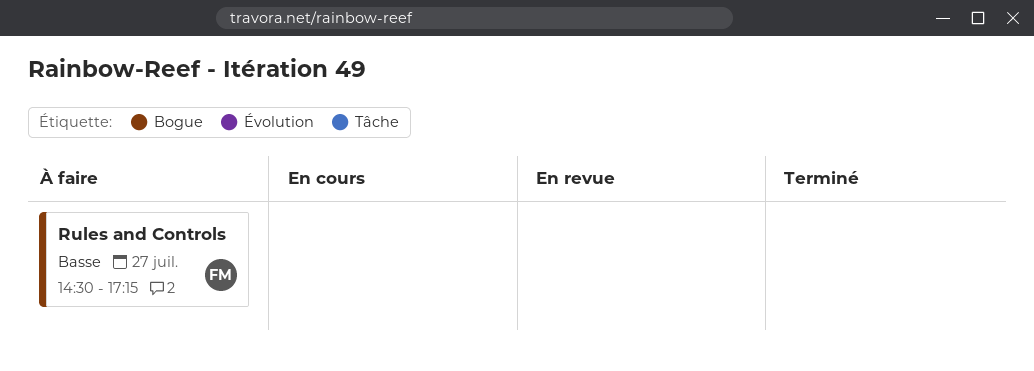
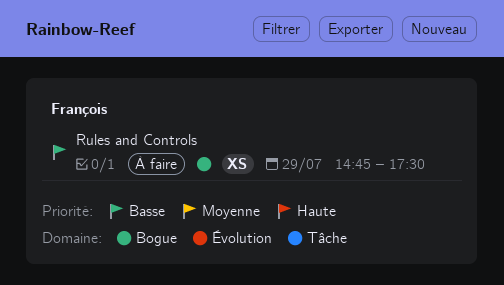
Rules and Controls, day: Jul 27 -> Jul 29
Rules and Controls, begins: 14:30 -> 14:45
Rules and Controls, ends: 17:15 -> 17:30

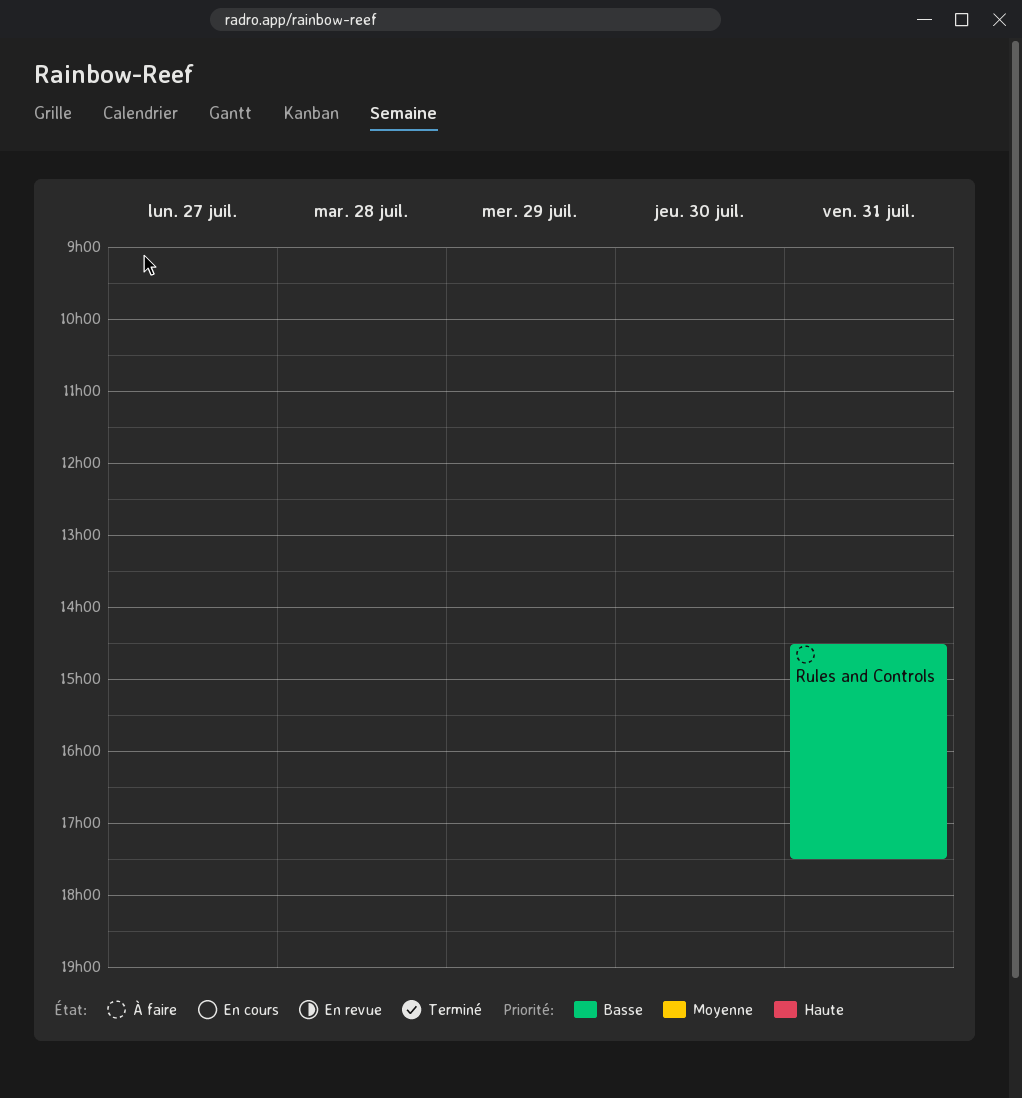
Rules and Controls, day: Jul 29 -> Jul 31
Rules and Controls, begins: 14:45 -> 14:30

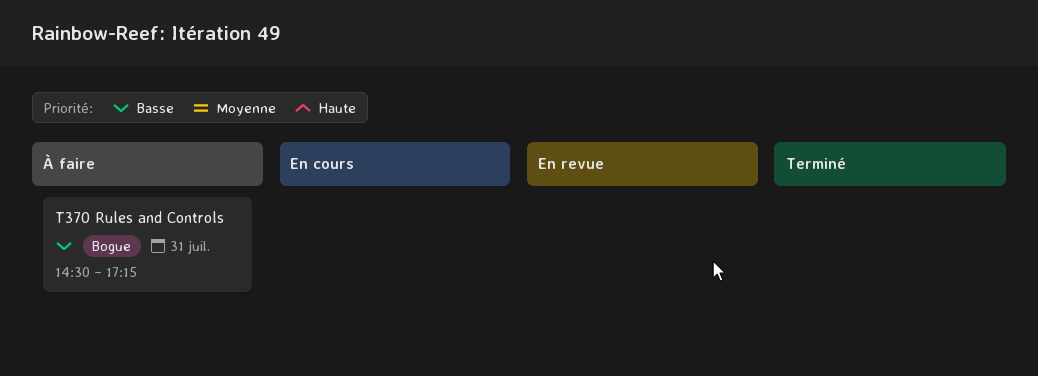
Rules and Controls, ends: 17:30 -> 17:15

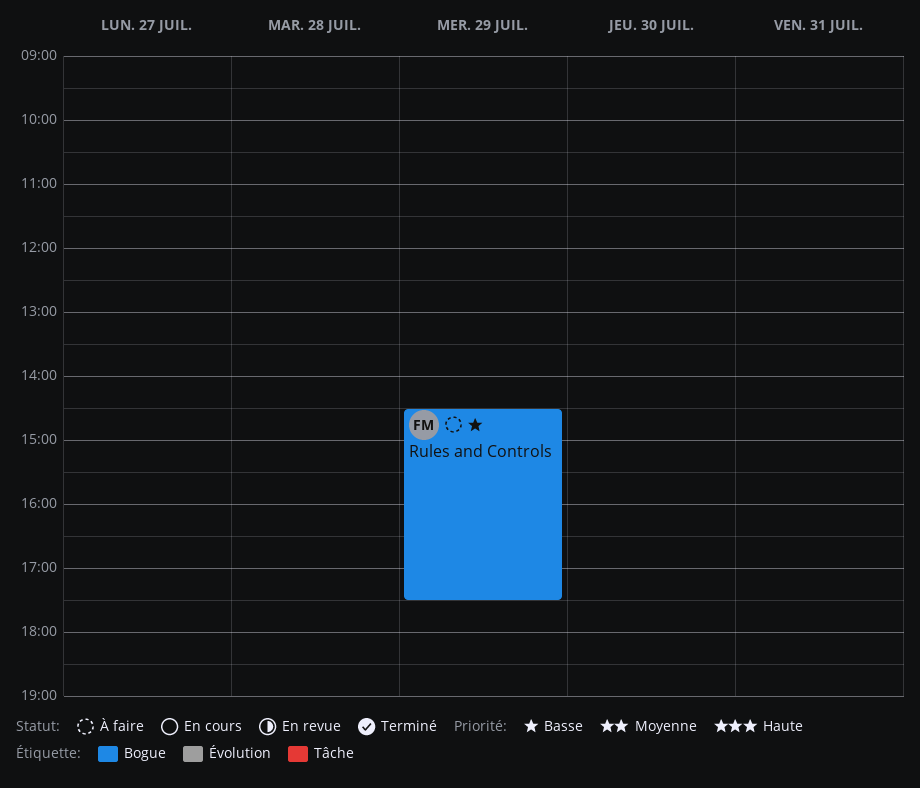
Rules and Controls, day: Jul 31 -> Jul 29
Rules and Controls, ends: 17:15 -> 17:30

